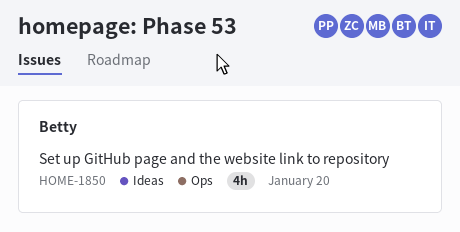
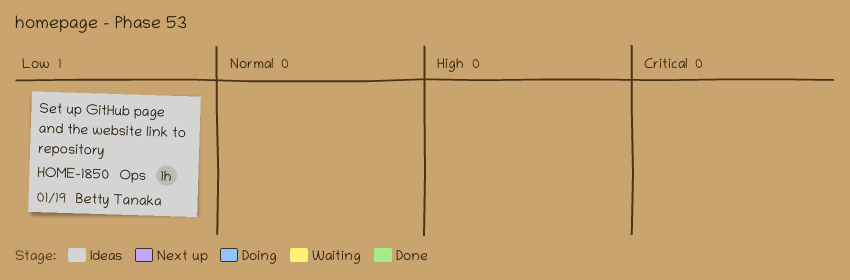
HOME-1850, estimate: 4h -> 1h
HOME-1850, due: Jan 20 -> Jan 19

